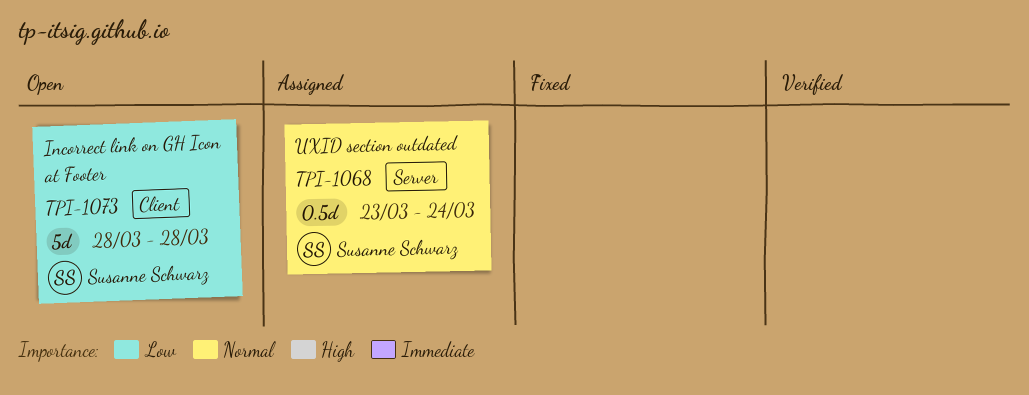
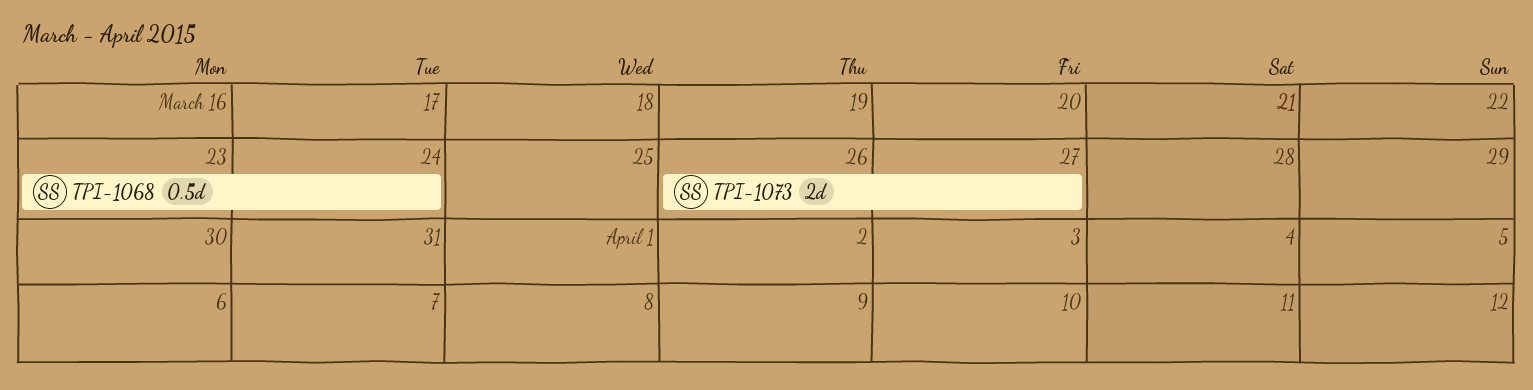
TPI-1073, estimate: 5d -> 2d
TPI-1073, start: Mar 28 -> Mar 26
TPI-1073, due: Mar 28 -> Mar 27

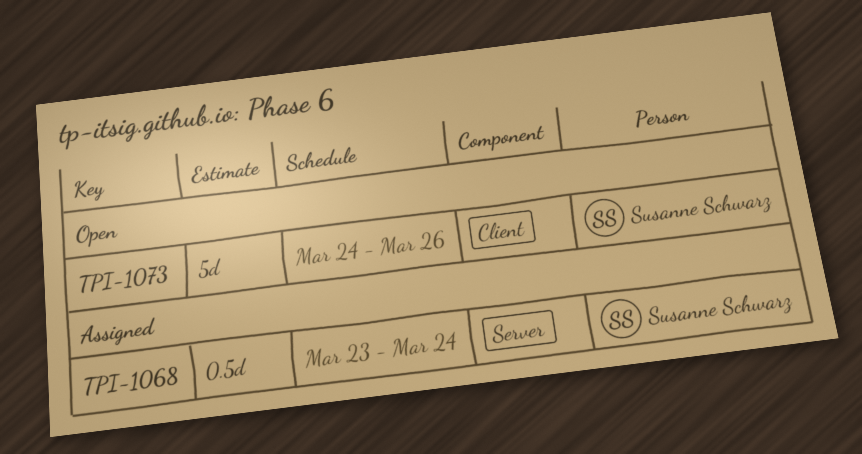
TPI-1073, estimate: 2d -> 5d
TPI-1073, start: Mar 26 -> Mar 24
TPI-1073, due: Mar 27 -> Mar 26

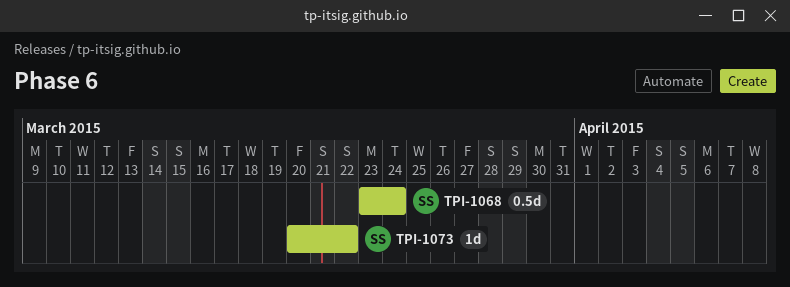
TPI-1073, estimate: 5d -> 1d
TPI-1073, start: Mar 24 -> Mar 20
TPI-1073, due: Mar 26 -> Mar 22

